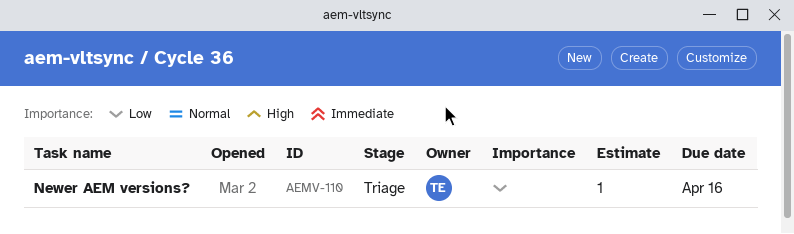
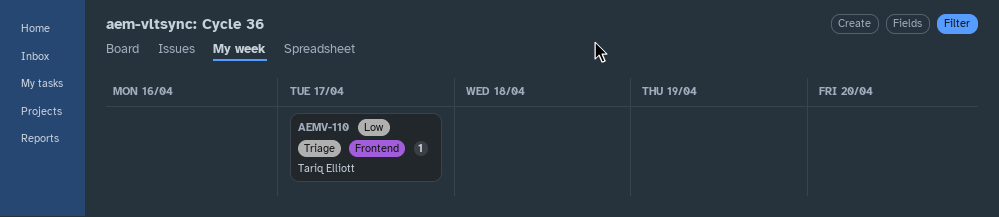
AEMV-110, due: Apr 16 -> Apr 17

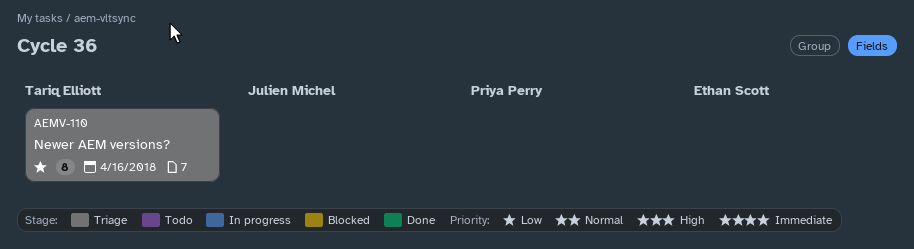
AEMV-110, estimate: 1 -> 8
AEMV-110, due: Apr 17 -> Apr 16

